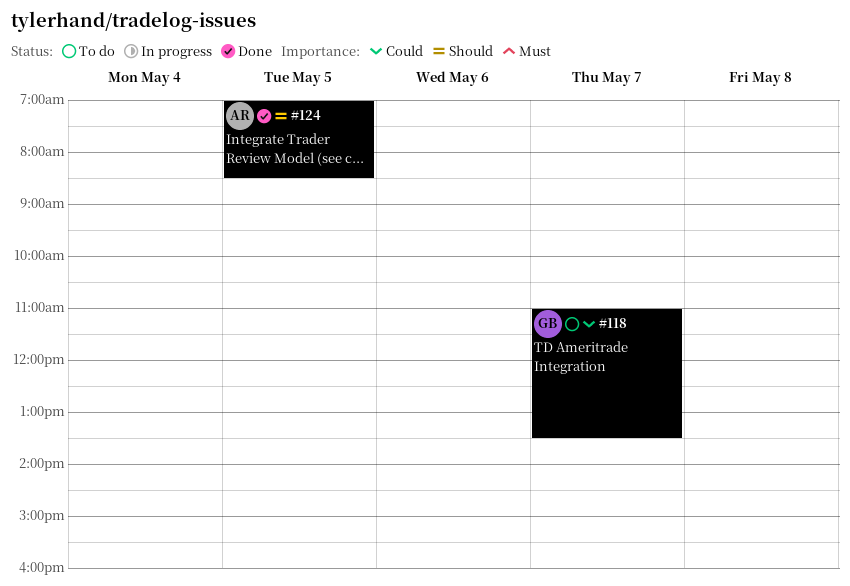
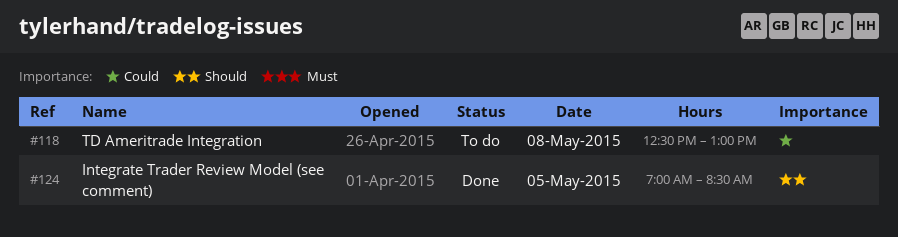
#118, day: May 7 -> May 8
#118, begins: 11:00 -> 12:30
#118, ends: 13:30 -> 13:00

